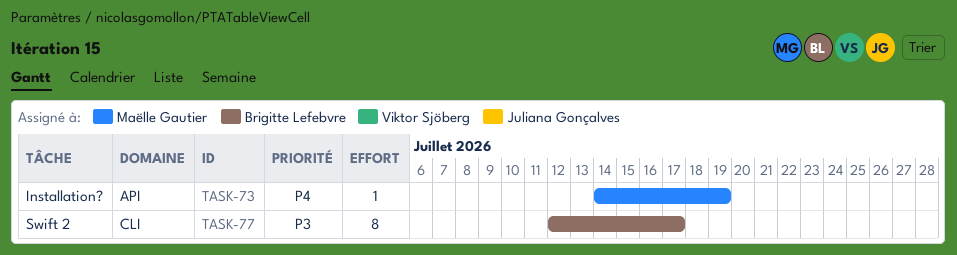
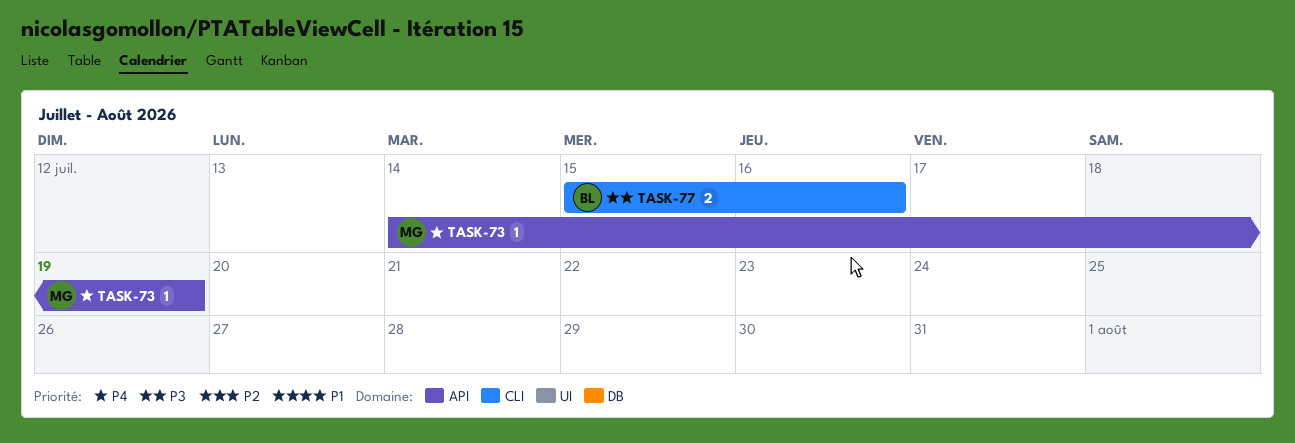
TASK-77, estimate: 8 -> 2
TASK-77, start: Jul 12 -> Jul 15
TASK-77, due: Jul 17 -> Jul 16

